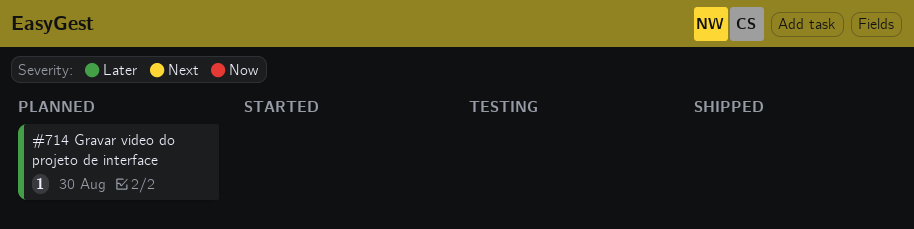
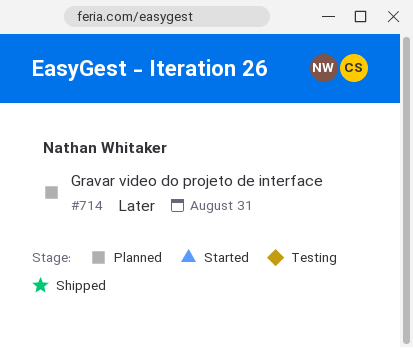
#714, due: Aug 30 -> Aug 31

